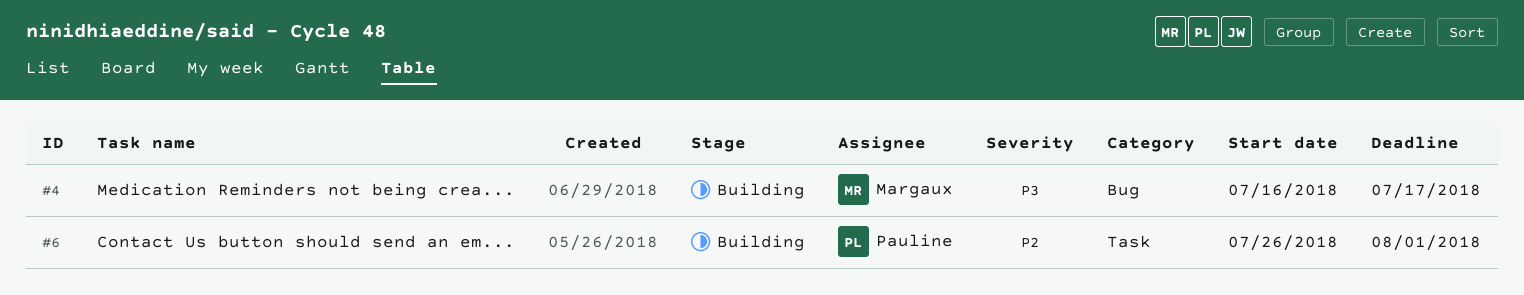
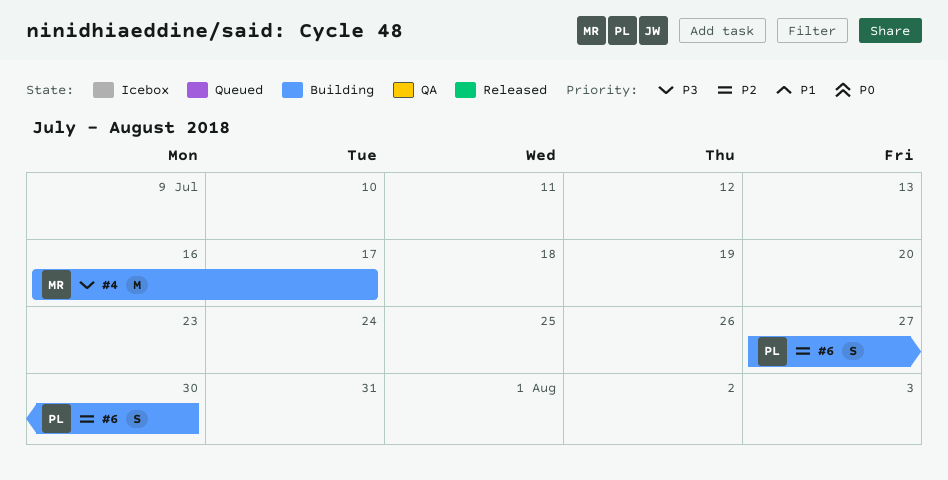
#6, start: Jul 26 -> Jul 27
#6, due: Aug 1 -> Jul 30

